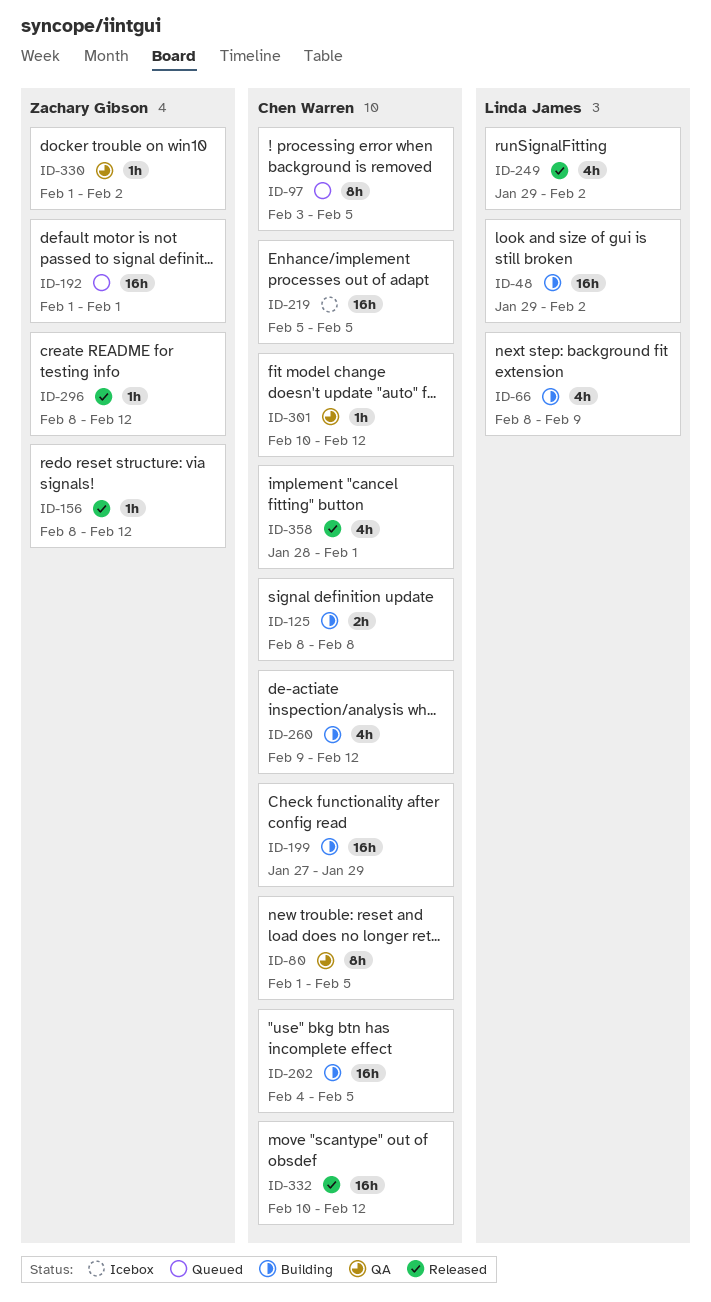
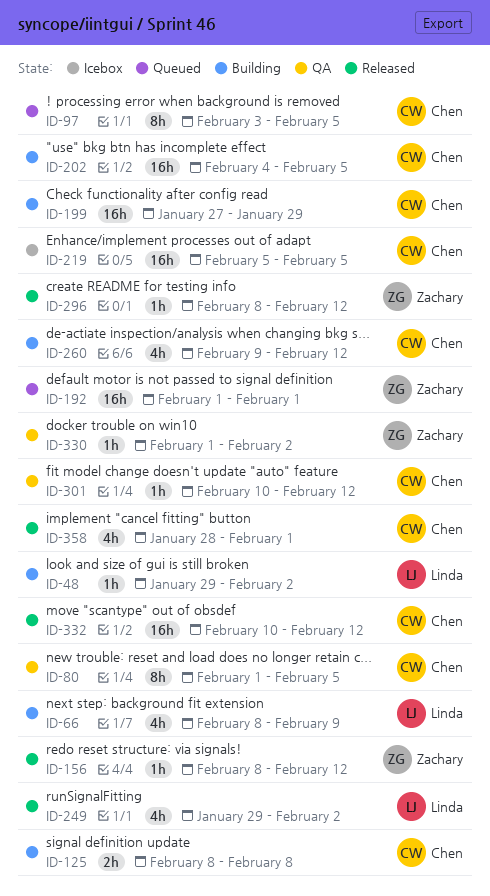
ID-48, estimate: 16h -> 1h

